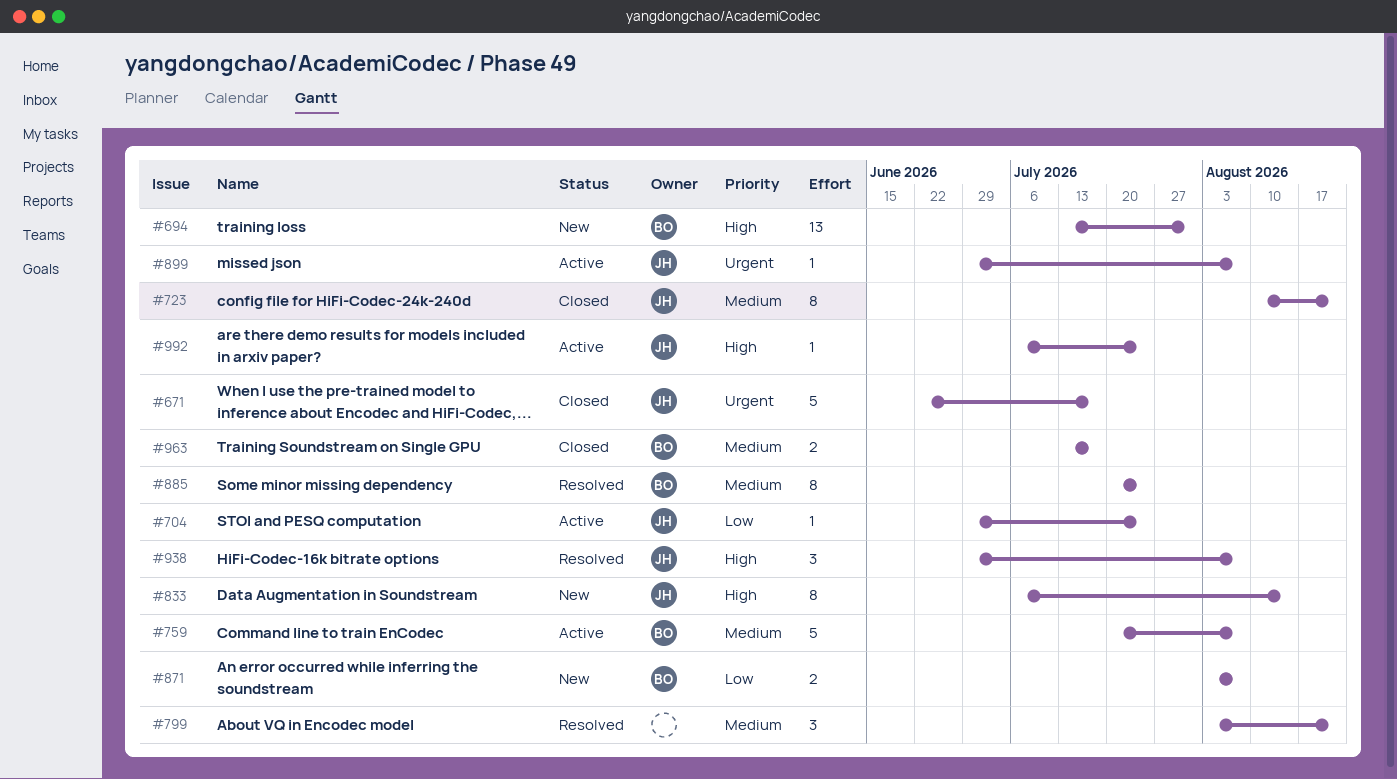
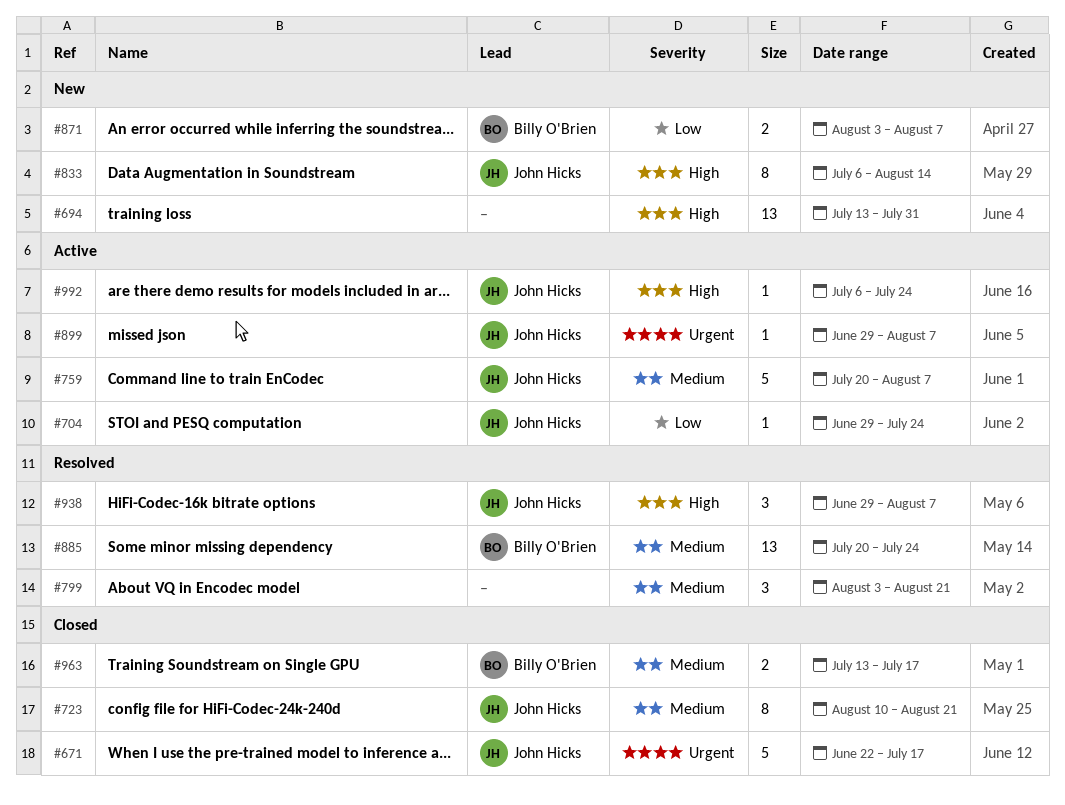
#694, owner: Billy O'Brien -> none
#759, owner: Billy O'Brien -> John Hicks
#885, estimate: 8 -> 13

